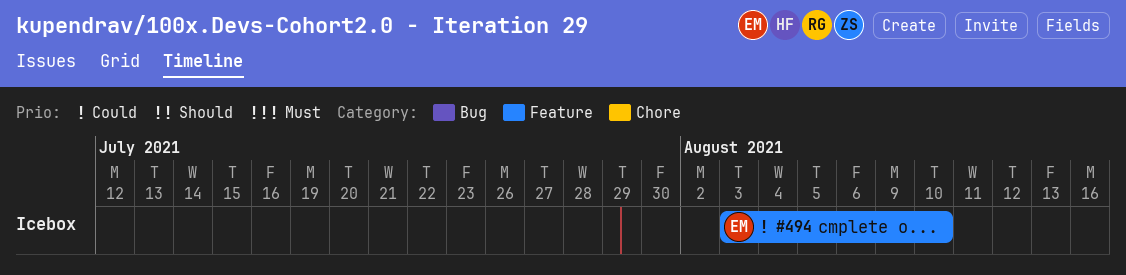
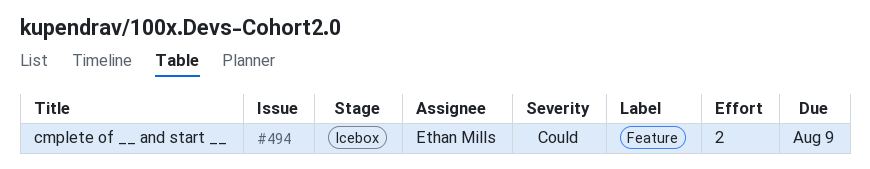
#494, due: Aug 10 -> Aug 9

